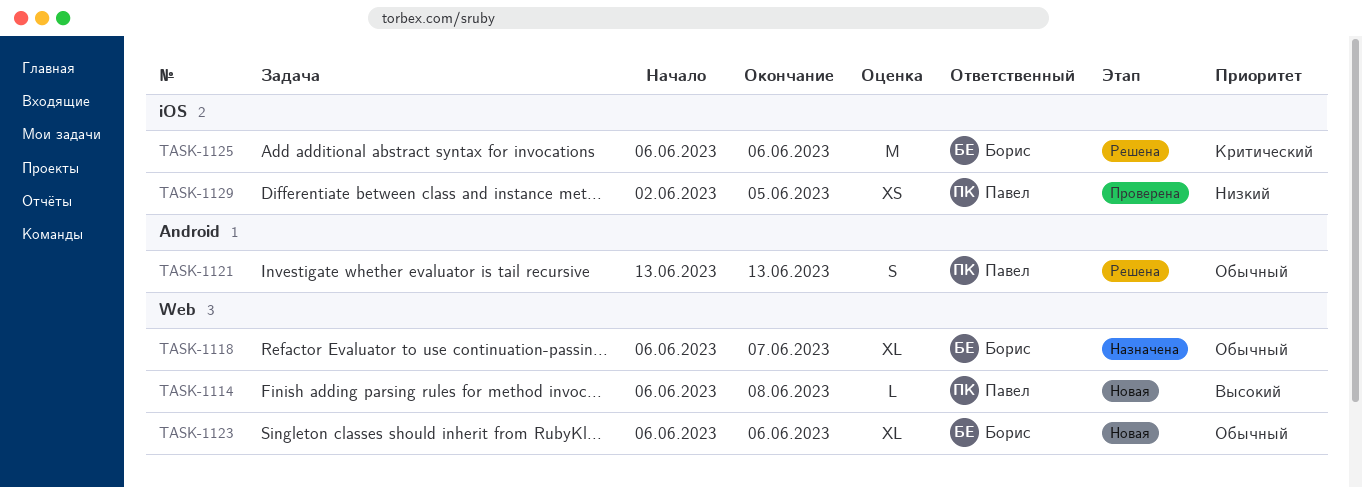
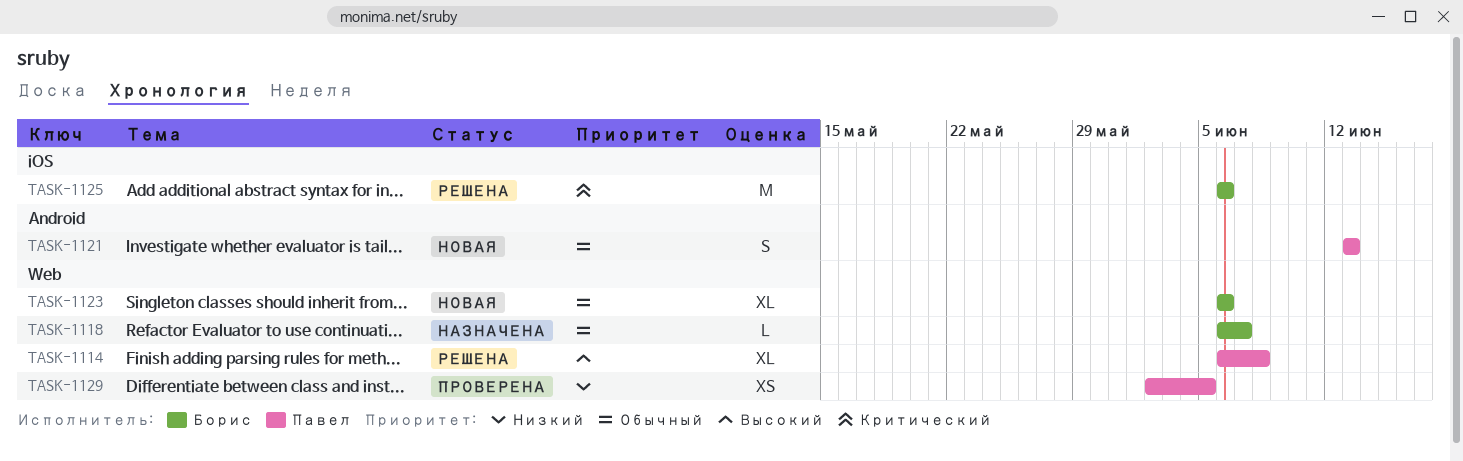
TASK-1114, status: Новая -> Решена
TASK-1114, estimate: L -> XL
TASK-1118, estimate: XL -> L
TASK-1121, status: Решена -> Новая
TASK-1129, label: iOS -> Web

